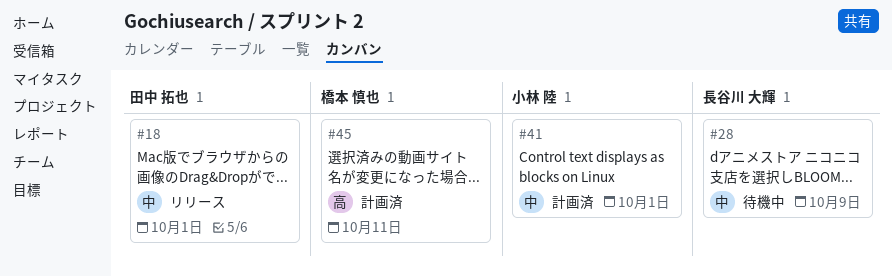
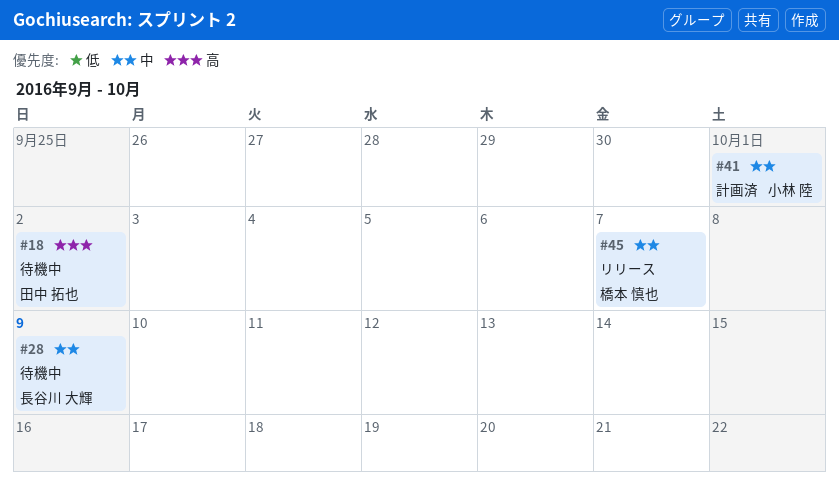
#18, status: リリース -> 待機中
#18, priority: 中 -> 高
#18, due: Oct 1 -> Oct 2
#45, status: 計画済 -> リリース
#45, priority: 高 -> 中
#45, due: Oct 11 -> Oct 7

